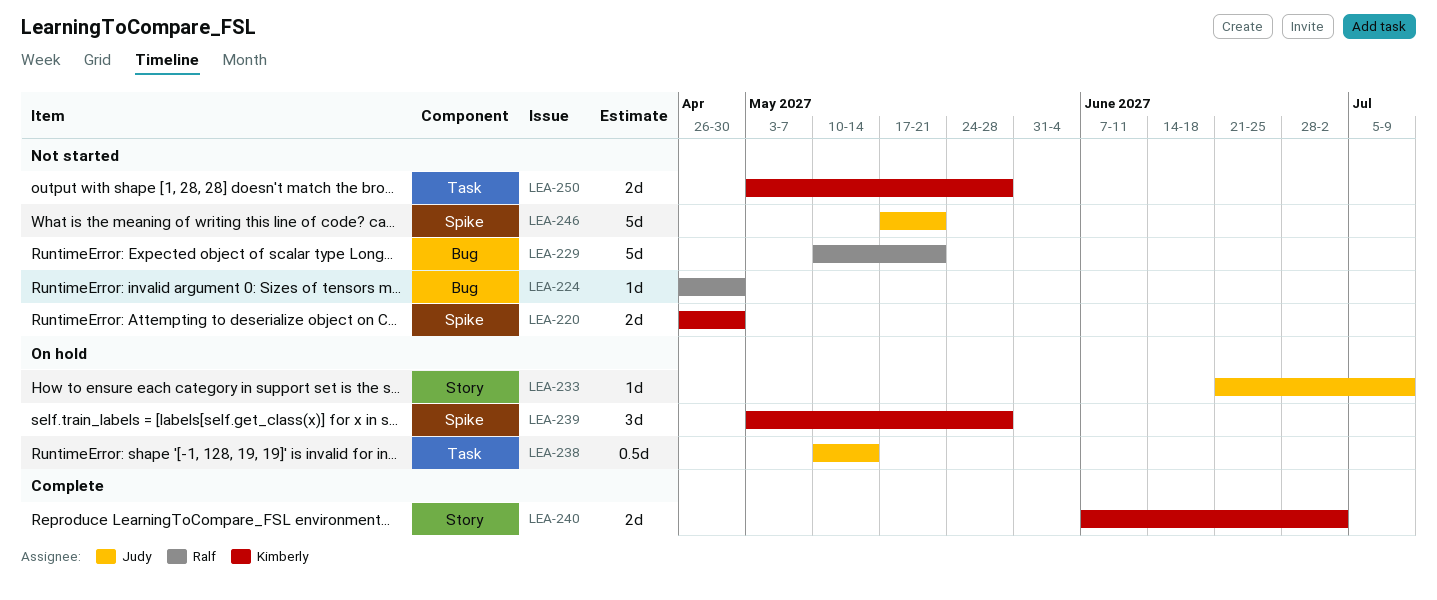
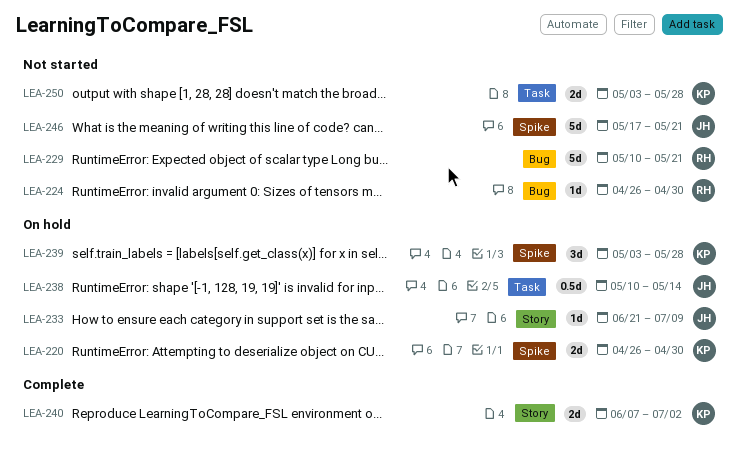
LEA-220, status: Not started -> On hold

